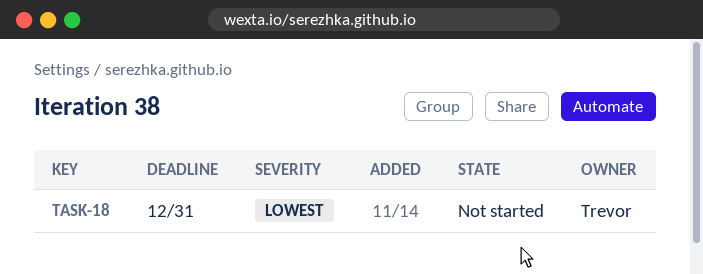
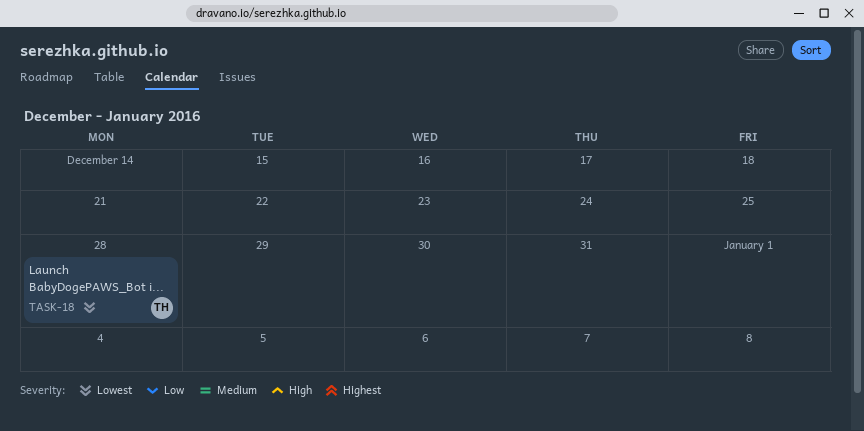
TASK-18, due: Dec 31 -> Dec 28

